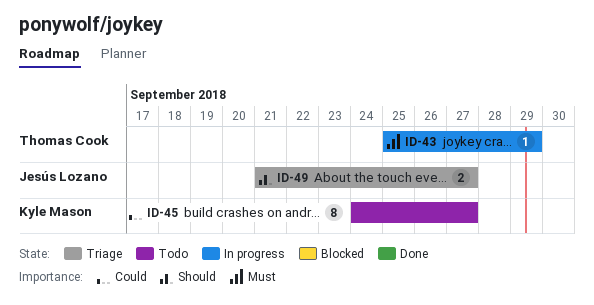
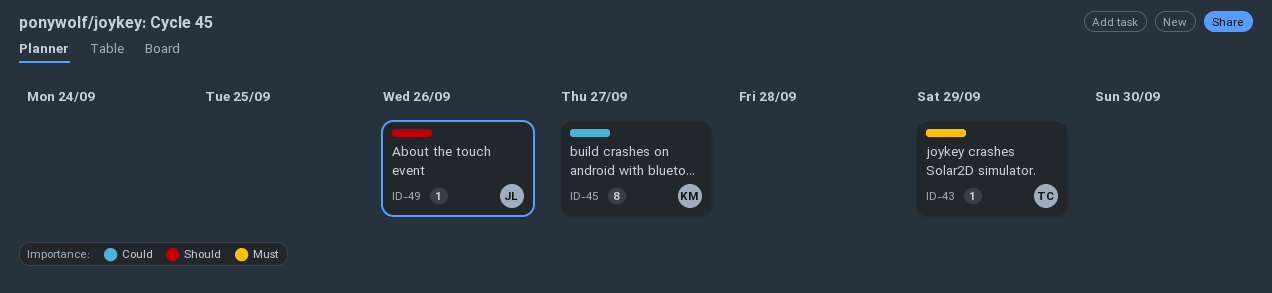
ID-49, estimate: 2 -> 1
ID-49, due: Sep 27 -> Sep 26

